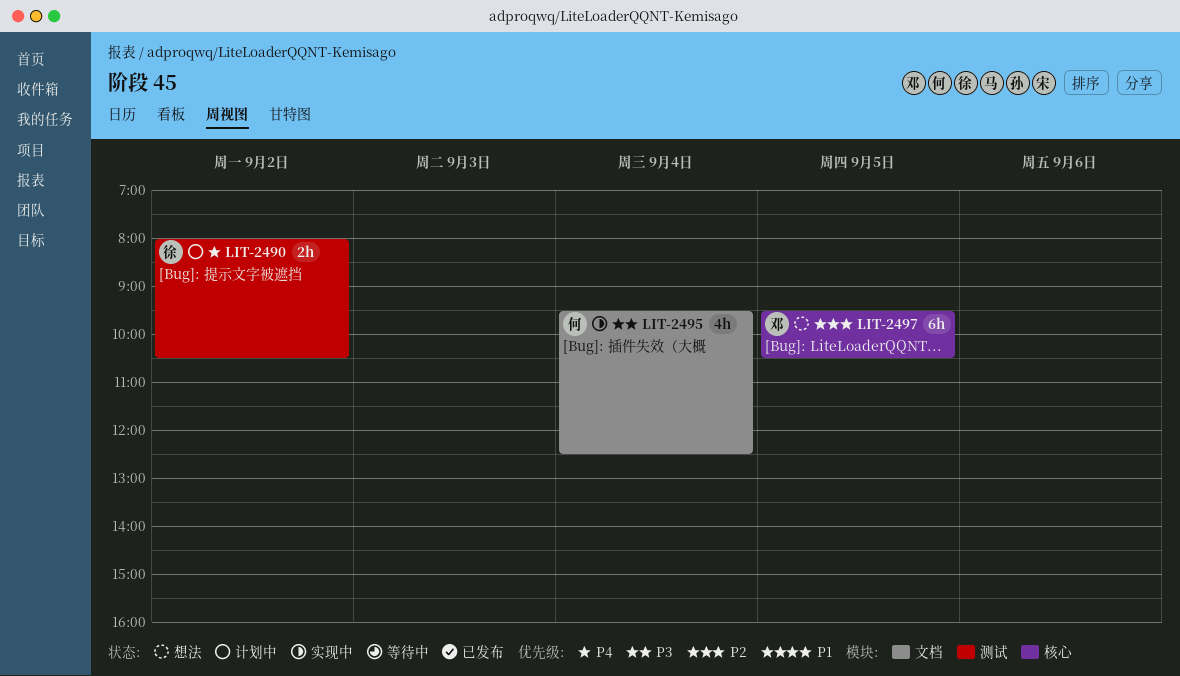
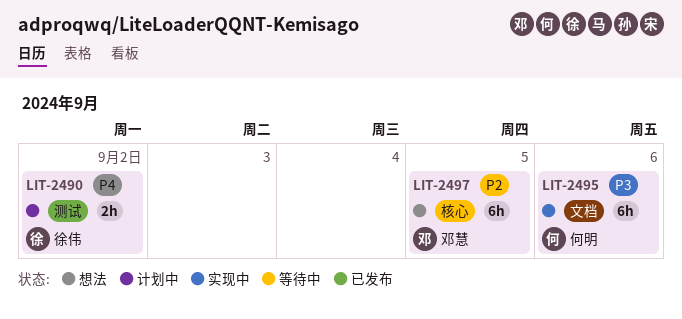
LIT-2495, estimate: 4h -> 6h
LIT-2495, day: Sep 4 -> Sep 6

